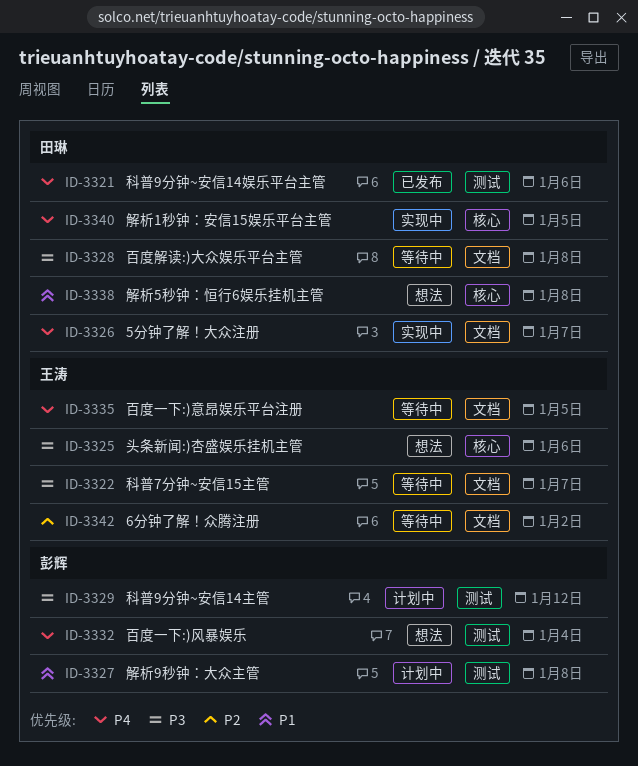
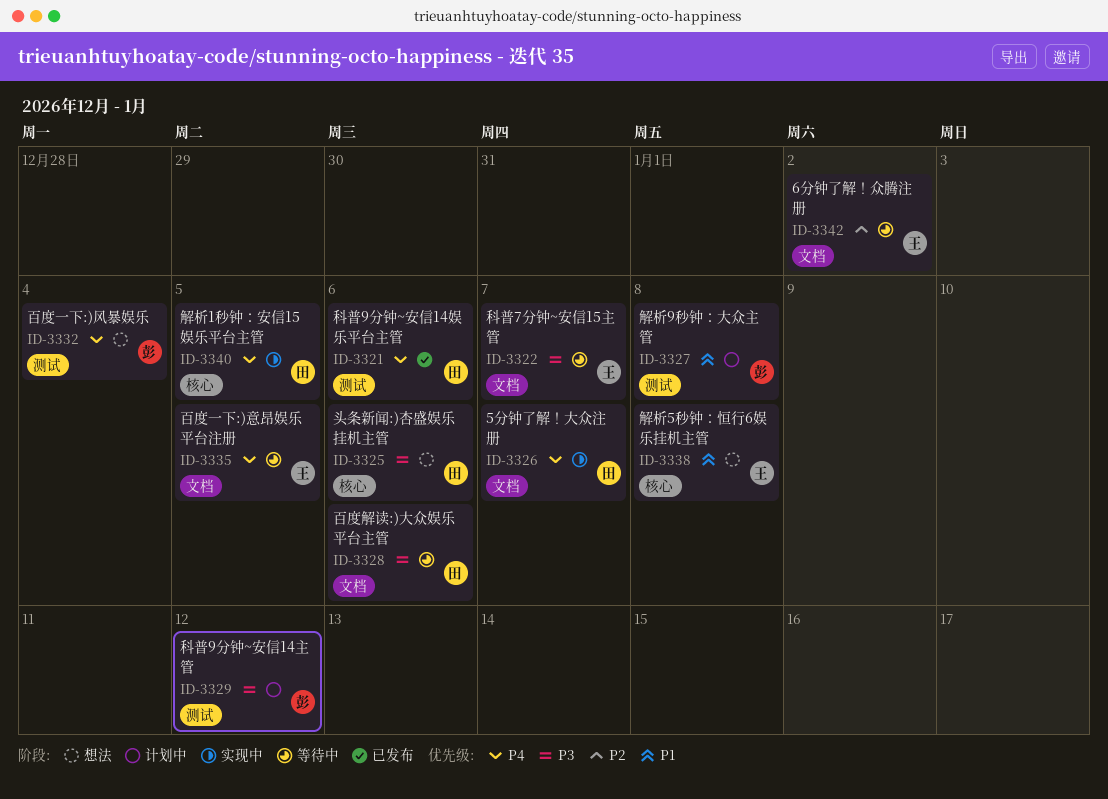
ID-3325, owner: 王涛 -> 田琳
ID-3328, due: Jan 8 -> Jan 6
ID-3338, owner: 田琳 -> 王涛

